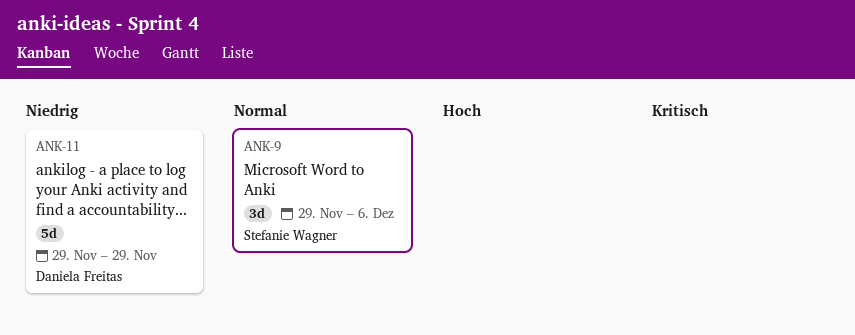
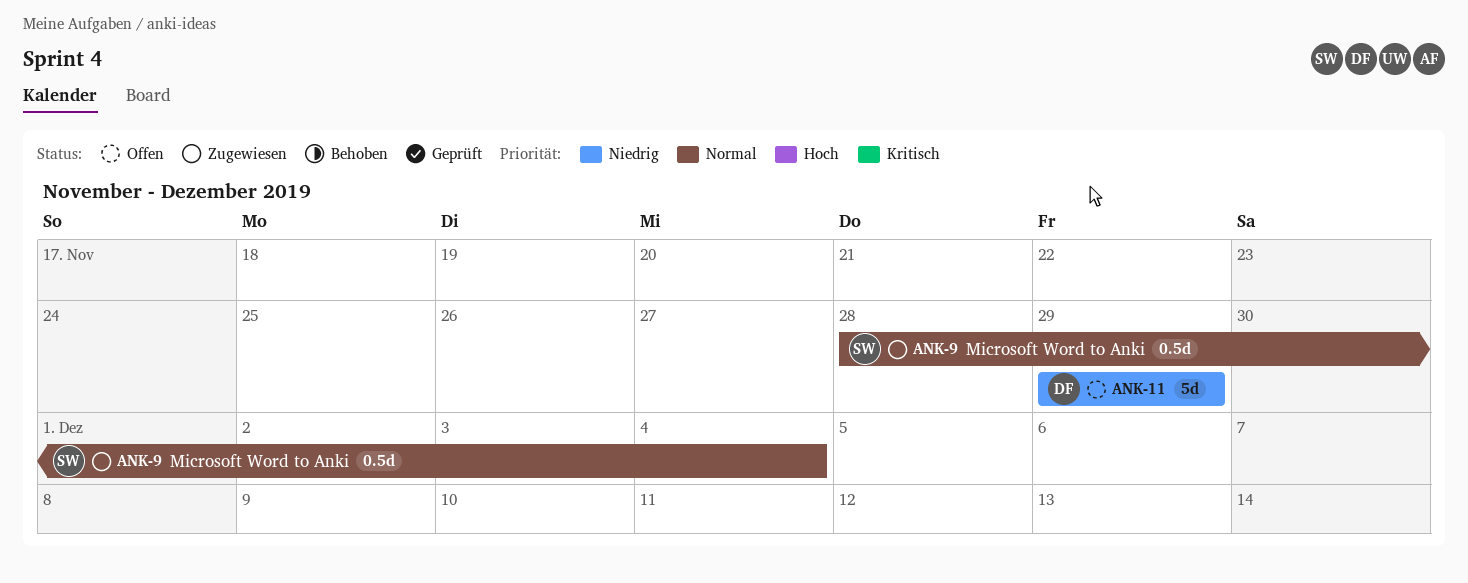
ANK-9, estimate: 3d -> 0.5d
ANK-9, start: Nov 29 -> Nov 28
ANK-9, due: Dec 6 -> Dec 4

